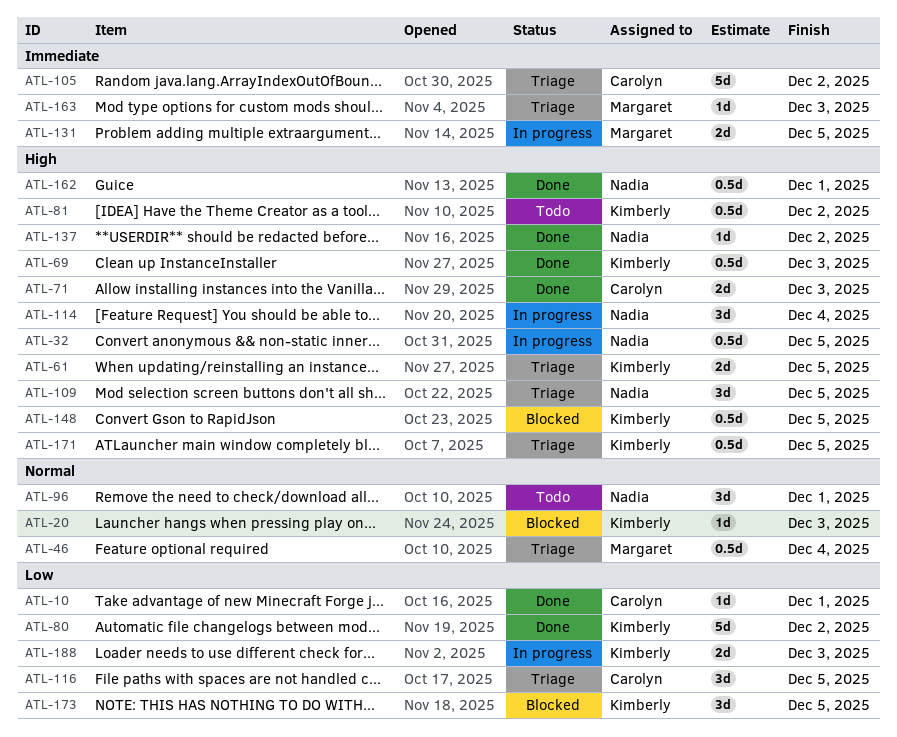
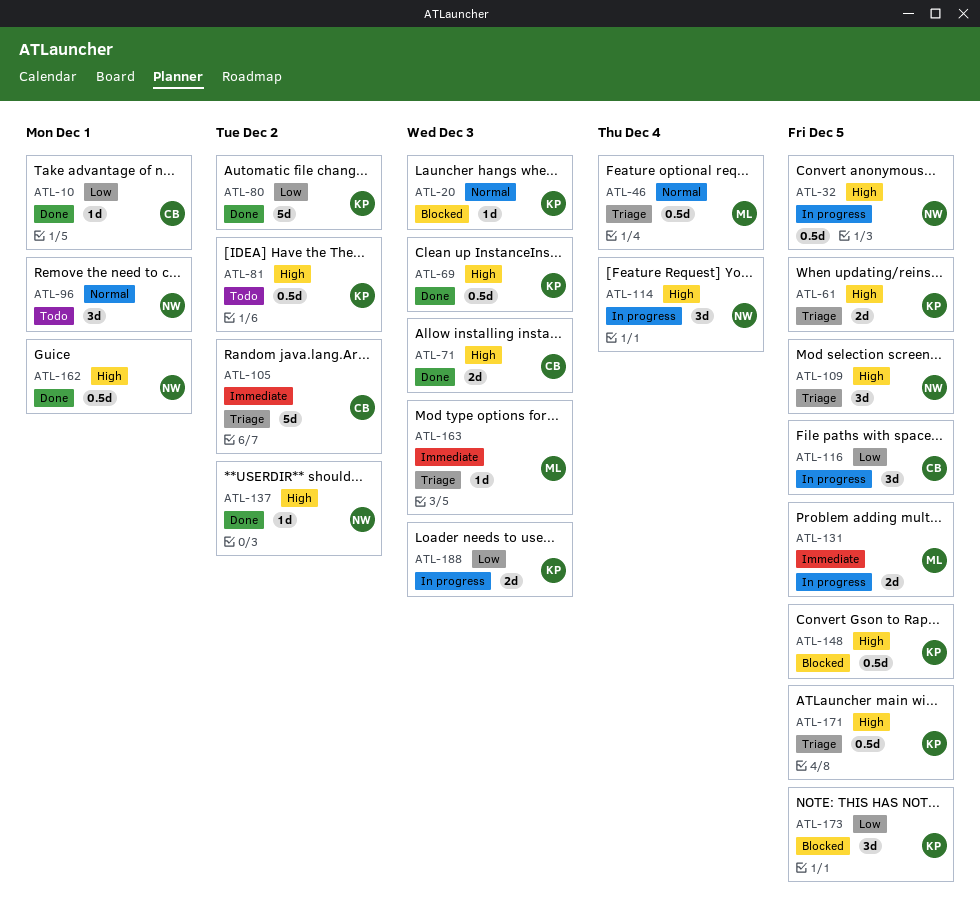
ATL-116, status: Triage -> In progress

